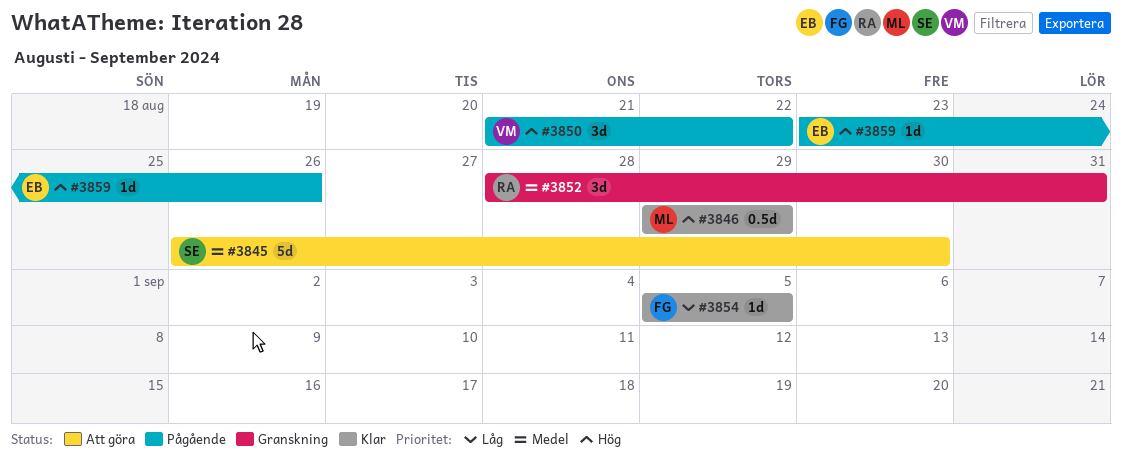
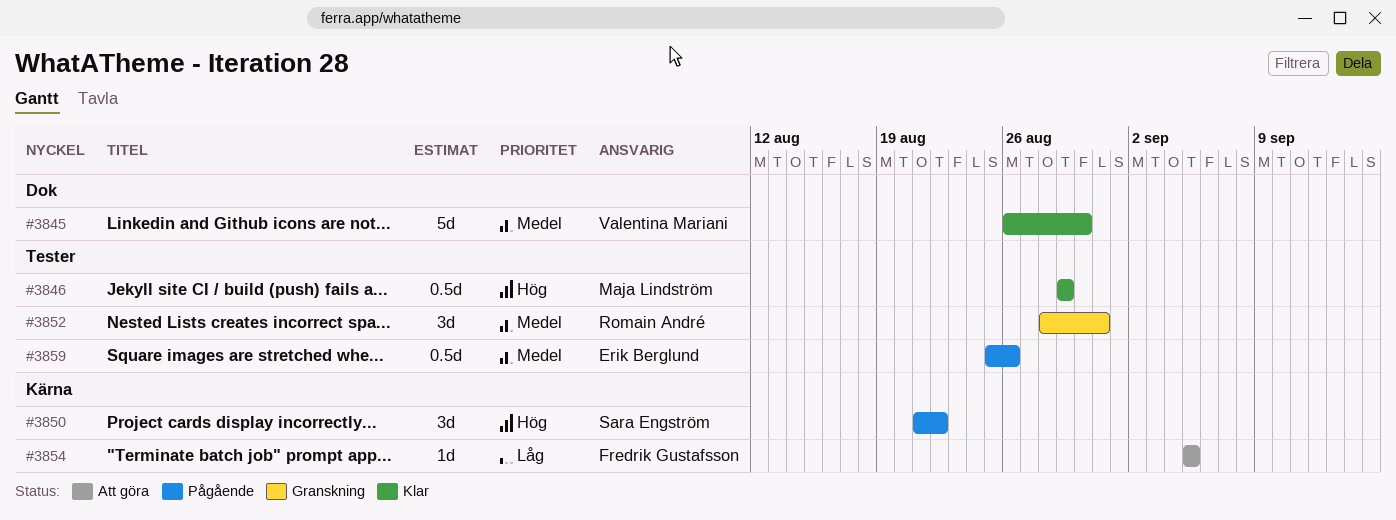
#3845, status: Att göra -> Klar
#3845, owner: Sara Engström -> Valentina Mariani
#3850, owner: Valentina Mariani -> Sara Engström
#3854, status: Klar -> Att göra
#3859, priority: Hög -> Medel
#3859, estimate: 1d -> 0.5d
#3859, start: Aug 23 -> Aug 25

